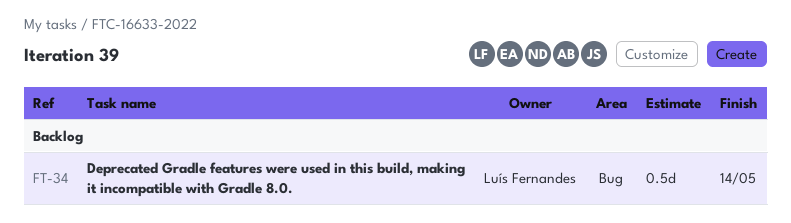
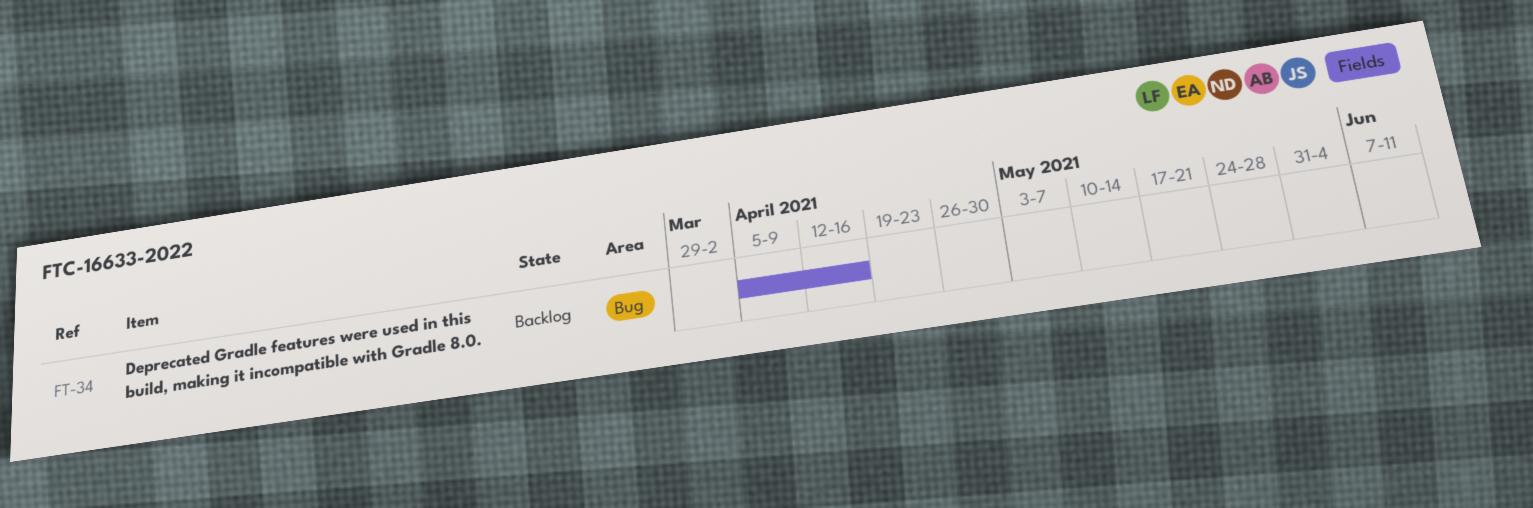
FT-34, due: May 14 -> Apr 16

